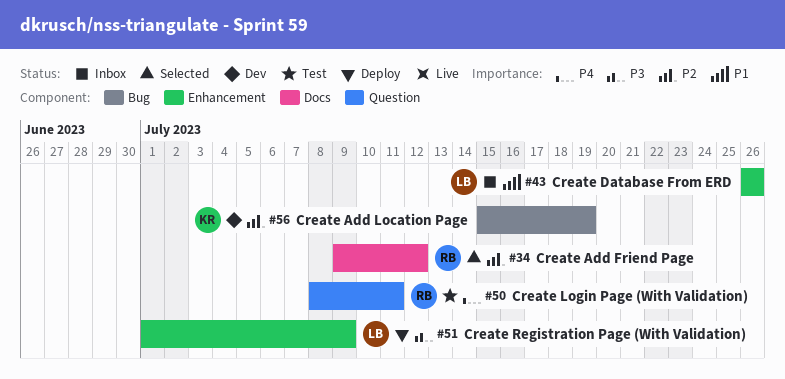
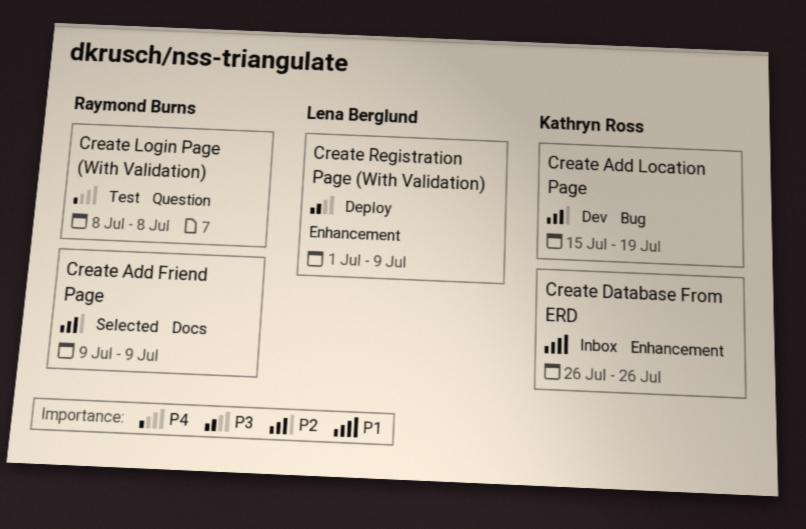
Create Add Friend Page, due: Jul 12 -> Jul 9
Create Database From ERD, owner: Lena Berglund -> Kathryn Ross
Create Login Page (With Validation), due: Jul 11 -> Jul 8

